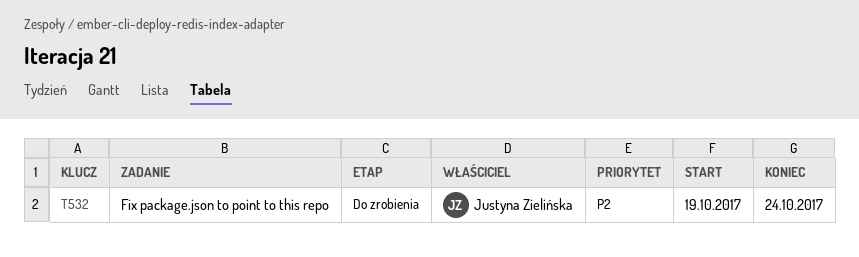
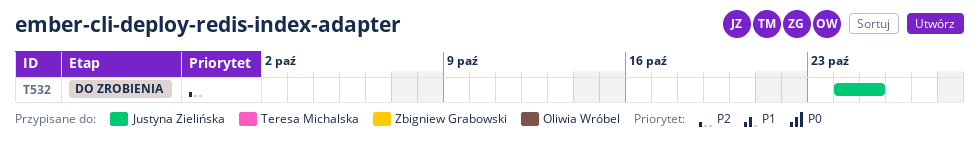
T532, start: Oct 19 -> Oct 24
T532, due: Oct 24 -> Oct 25

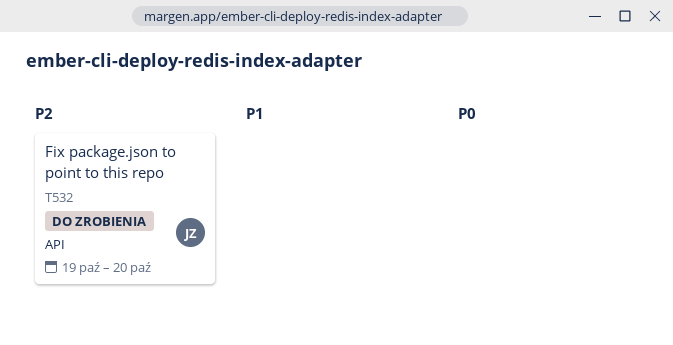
T532, start: Oct 24 -> Oct 19
T532, due: Oct 25 -> Oct 20

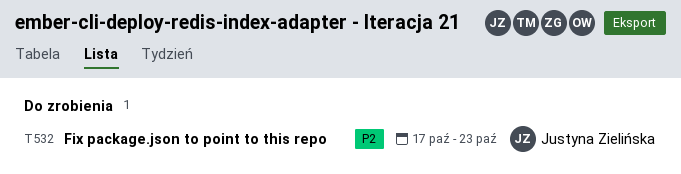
T532, start: Oct 19 -> Oct 17
T532, due: Oct 20 -> Oct 23

